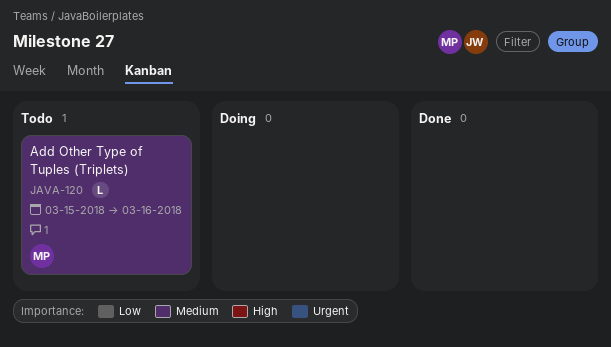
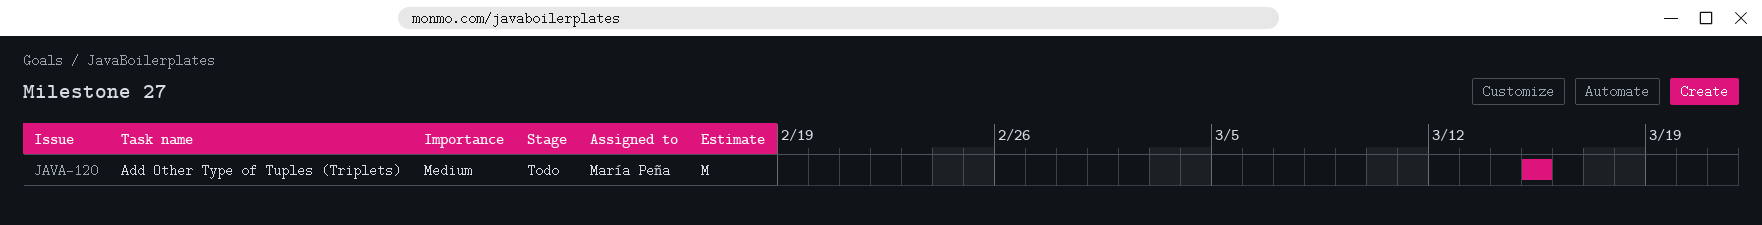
JAVA-120, estimate: L -> M
JAVA-120, due: Mar 16 -> Mar 15

